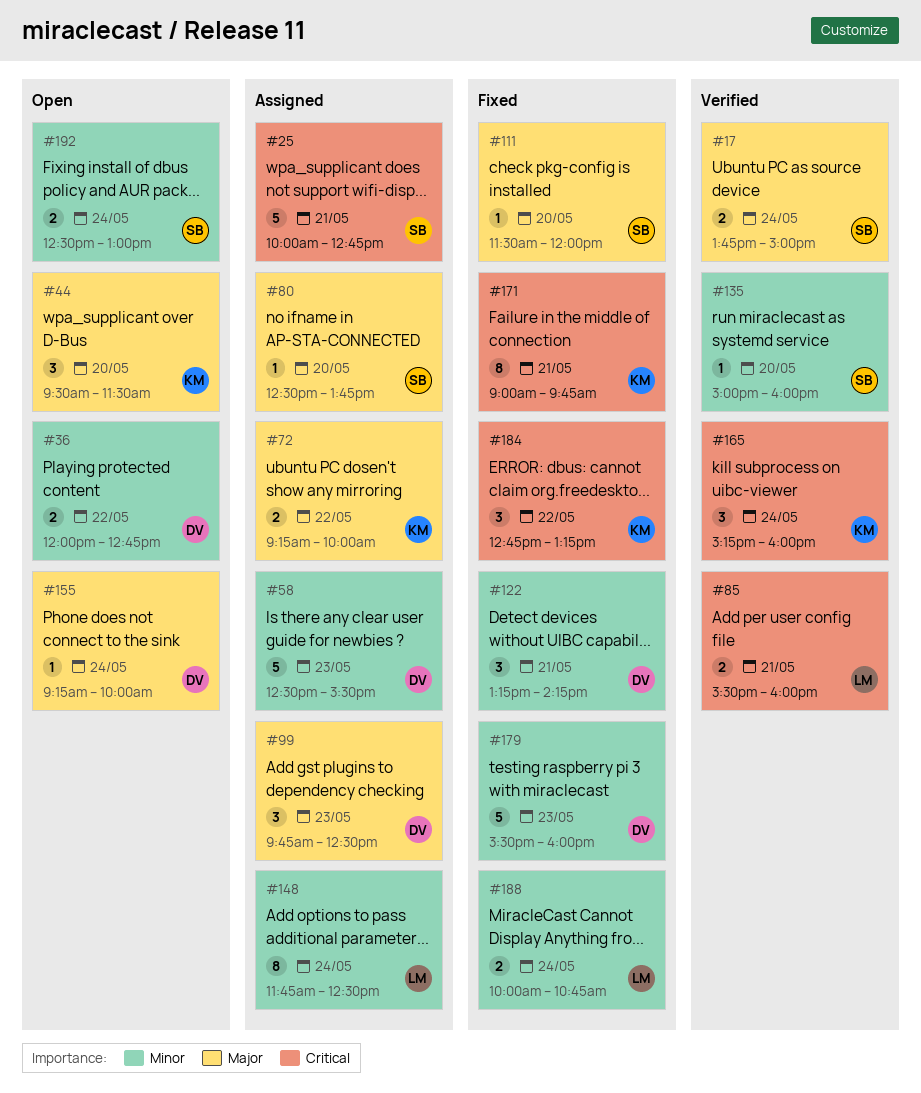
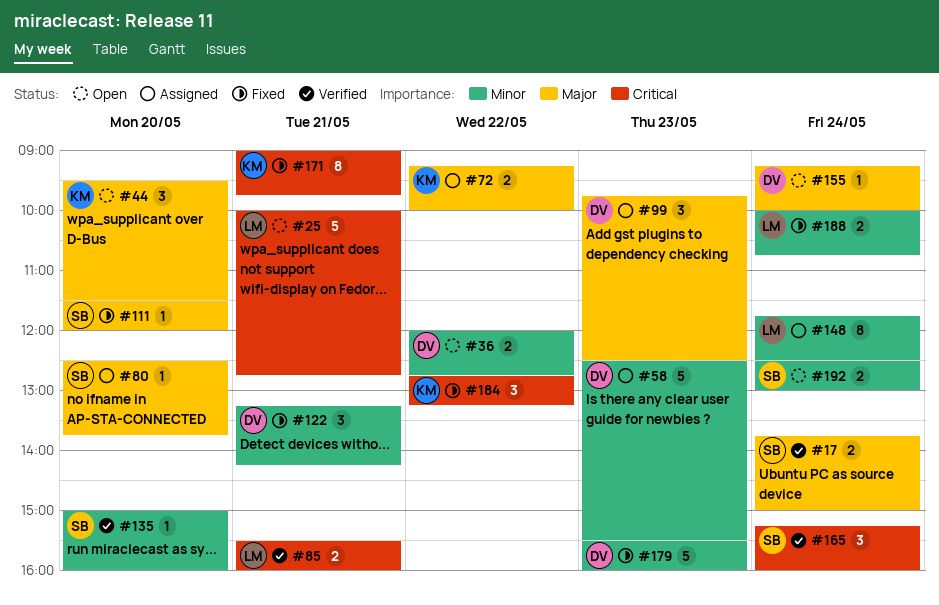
#25, status: Assigned -> Open
#25, owner: SB -> LM
#165, owner: KM -> SB

